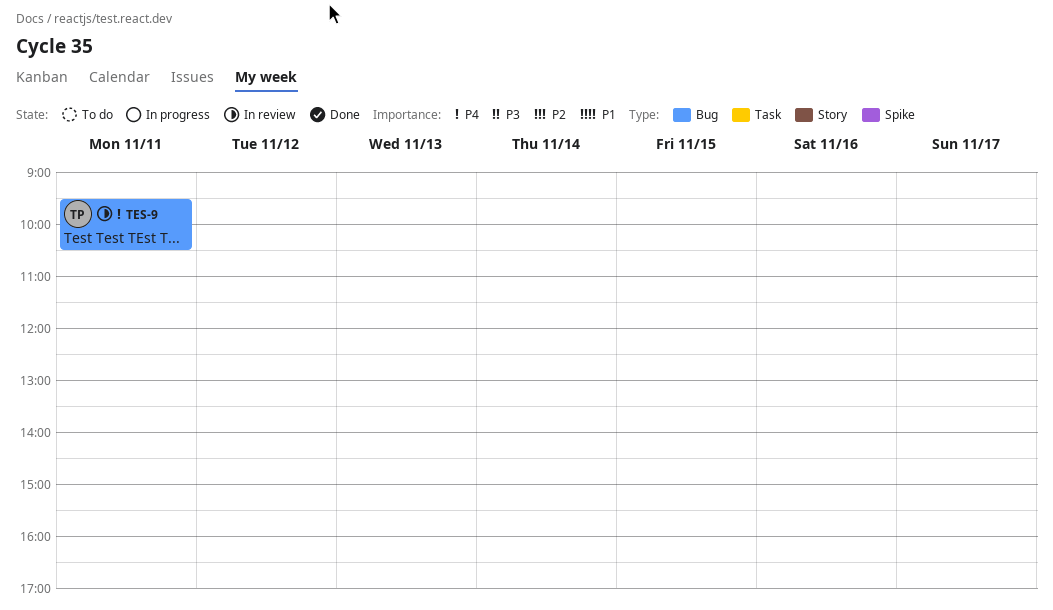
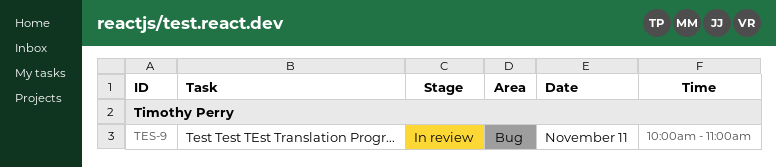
TES-9, begins: 09:30 -> 10:00
TES-9, ends: 10:30 -> 11:00

